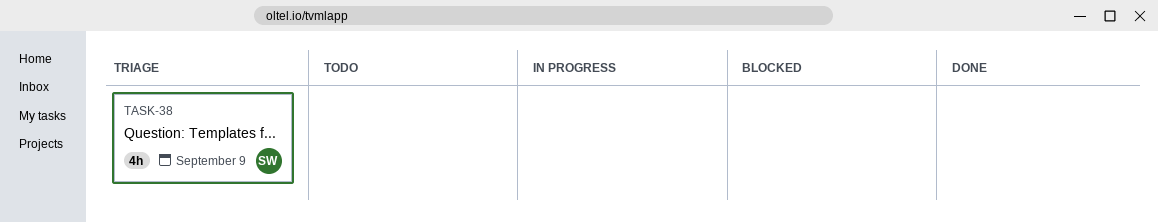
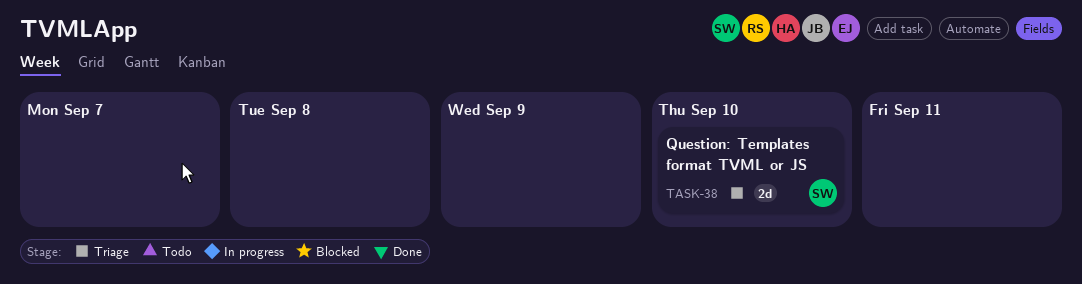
TASK-38, estimate: 4h -> 2d
TASK-38, due: Sep 9 -> Sep 10

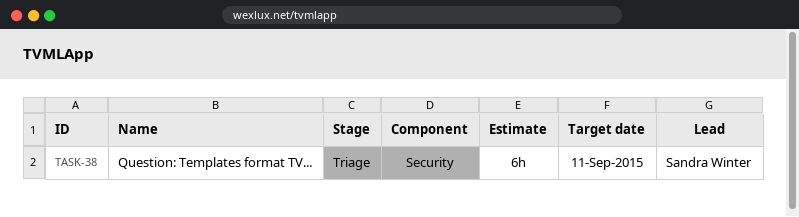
TASK-38, estimate: 2d -> 6h
TASK-38, due: Sep 10 -> Sep 11

